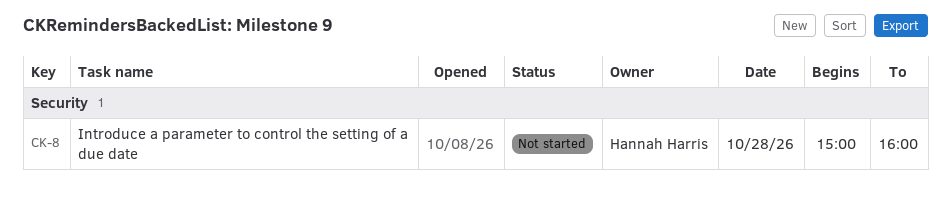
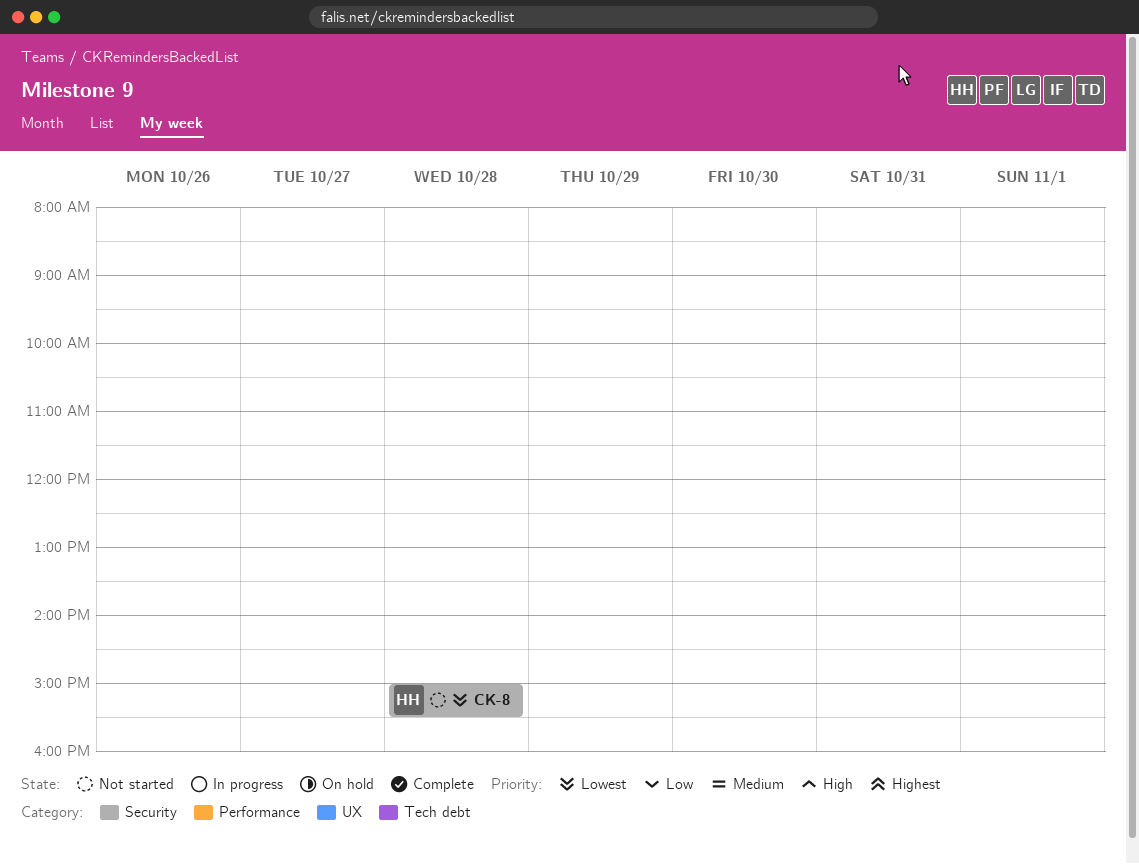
CK-8, ends: 16:00 -> 15:30

